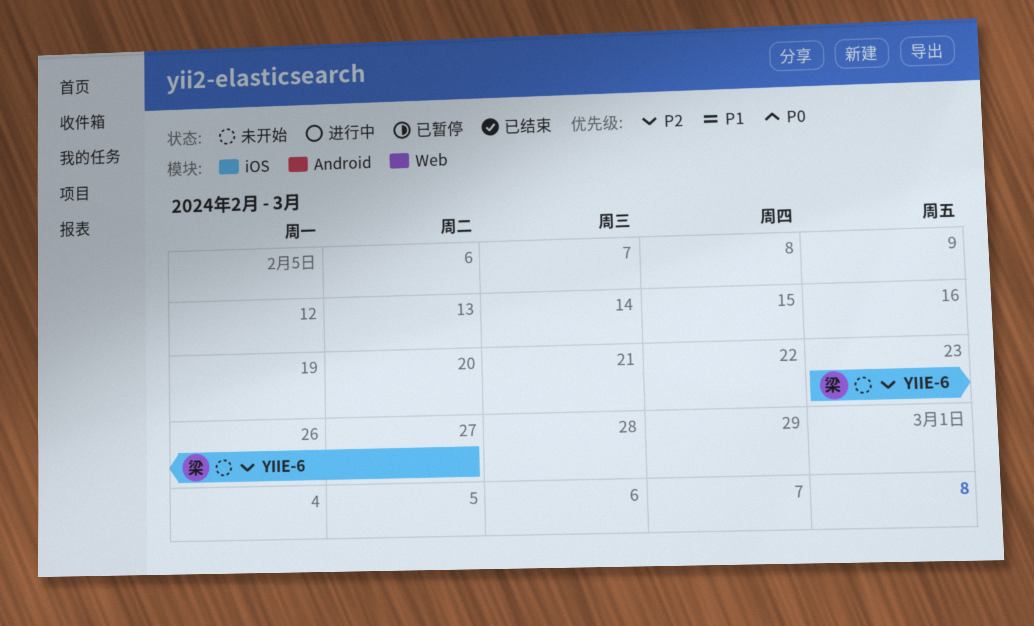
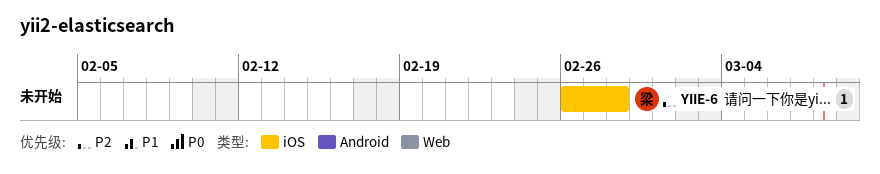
YIIE-6, start: Feb 23 -> Feb 26
YIIE-6, due: Feb 27 -> Feb 28

